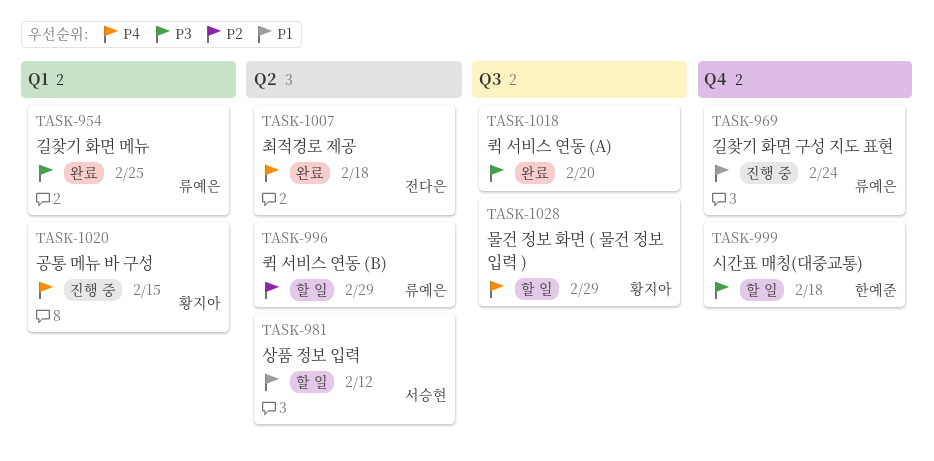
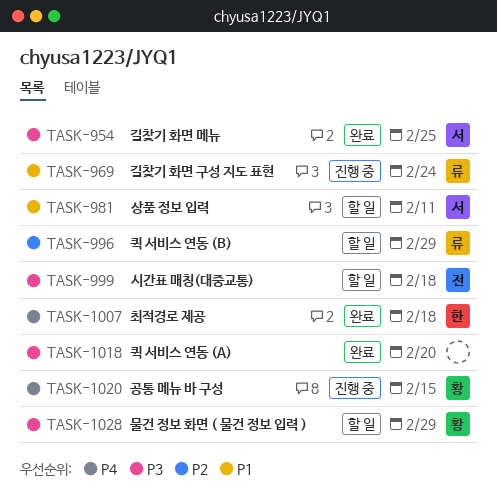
TASK-954, owner: 류예은 -> 서승현
TASK-981, due: Feb 12 -> Feb 11
TASK-999, owner: 한예준 -> 전다은
TASK-1007, owner: 전다은 -> 한예준
TASK-1028, priority: P4 -> P3

